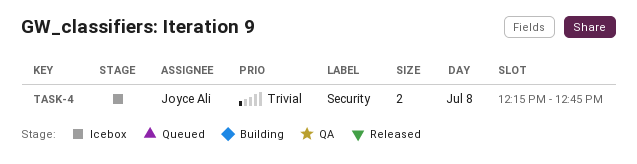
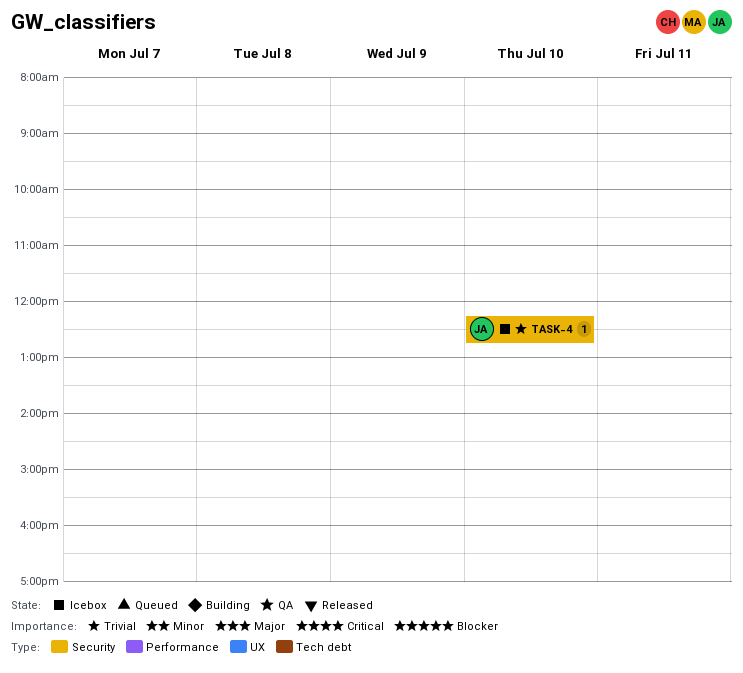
TASK-4, estimate: 2 -> 1
TASK-4, day: Jul 8 -> Jul 10

